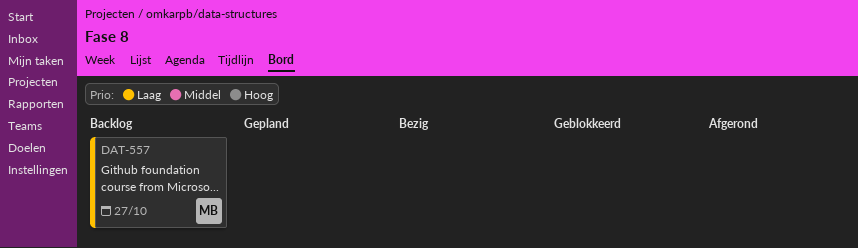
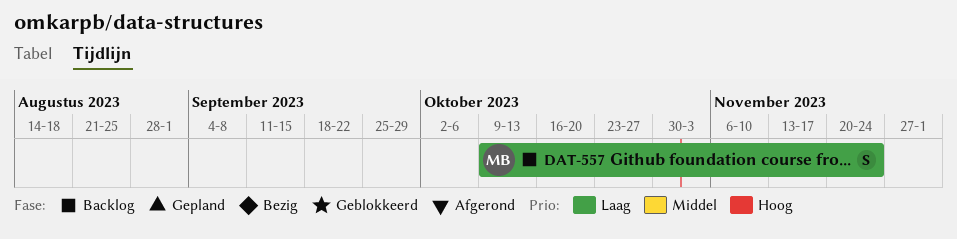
DAT-557, due: Oct 27 -> Nov 24

